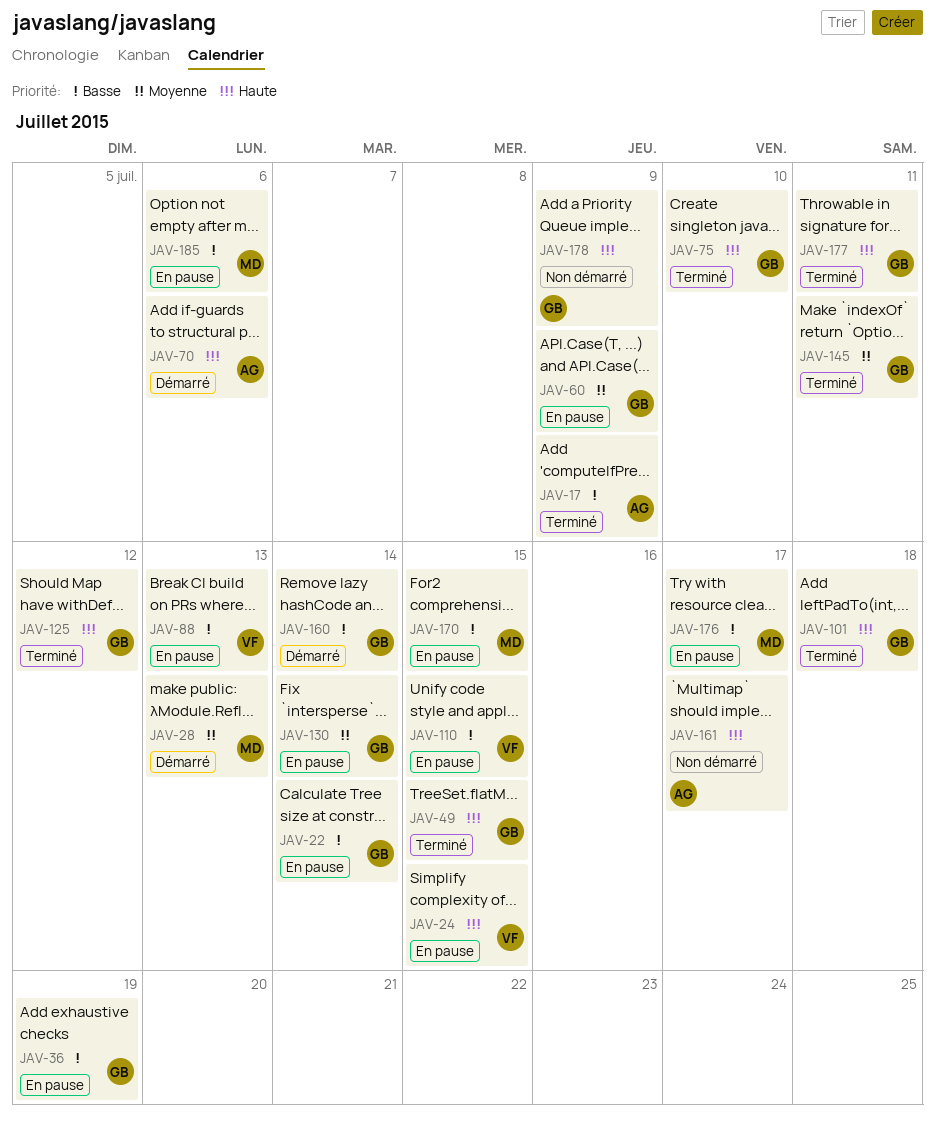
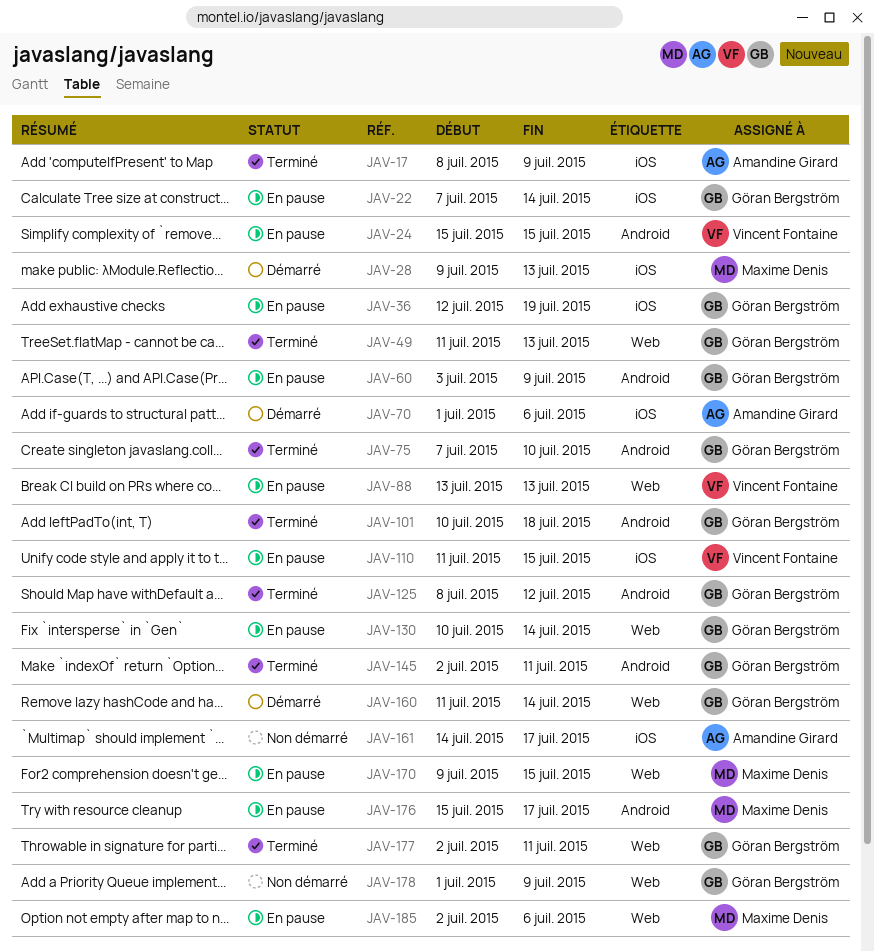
JAV-49, due: Jul 15 -> Jul 13

